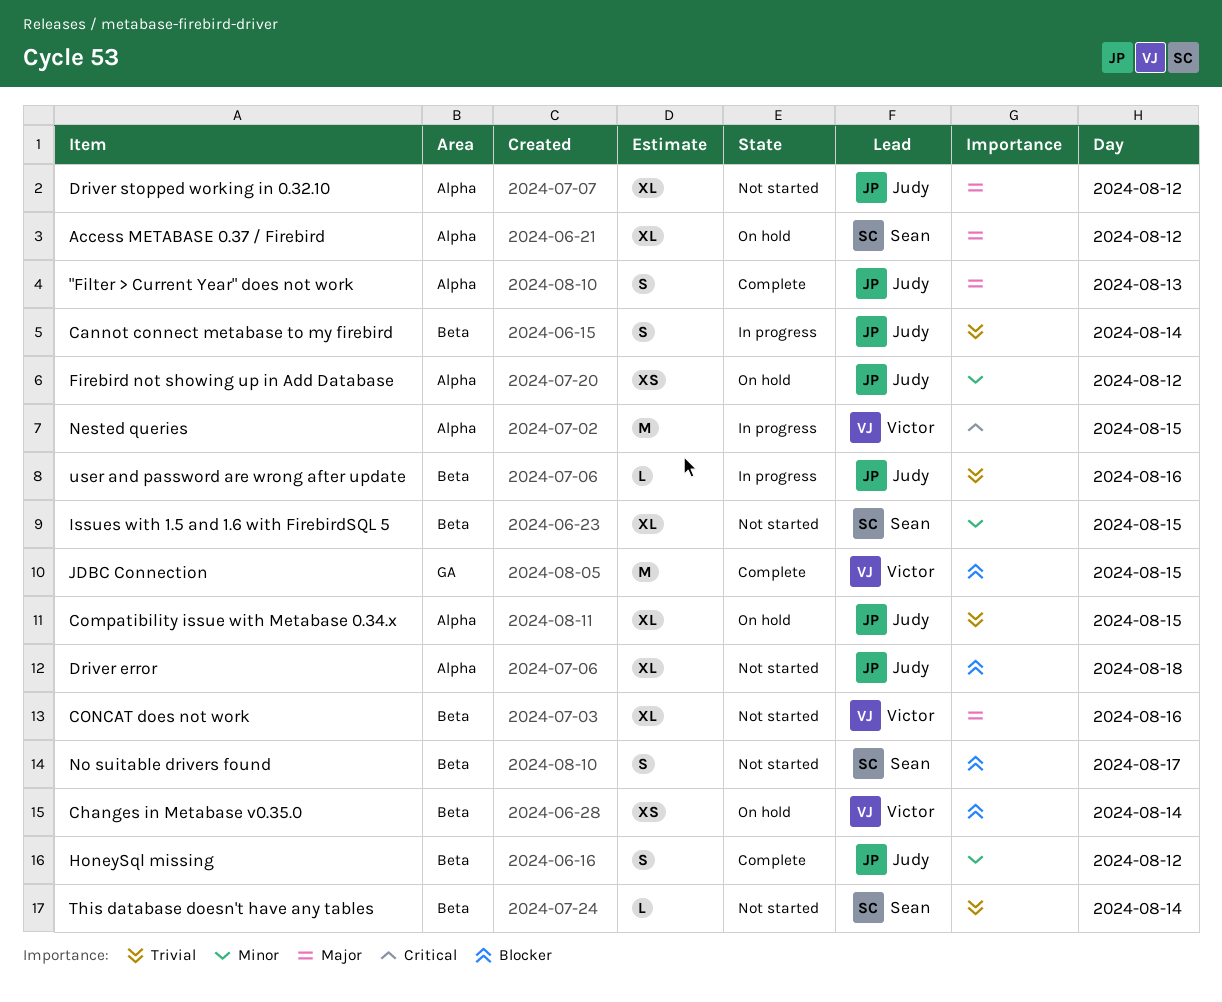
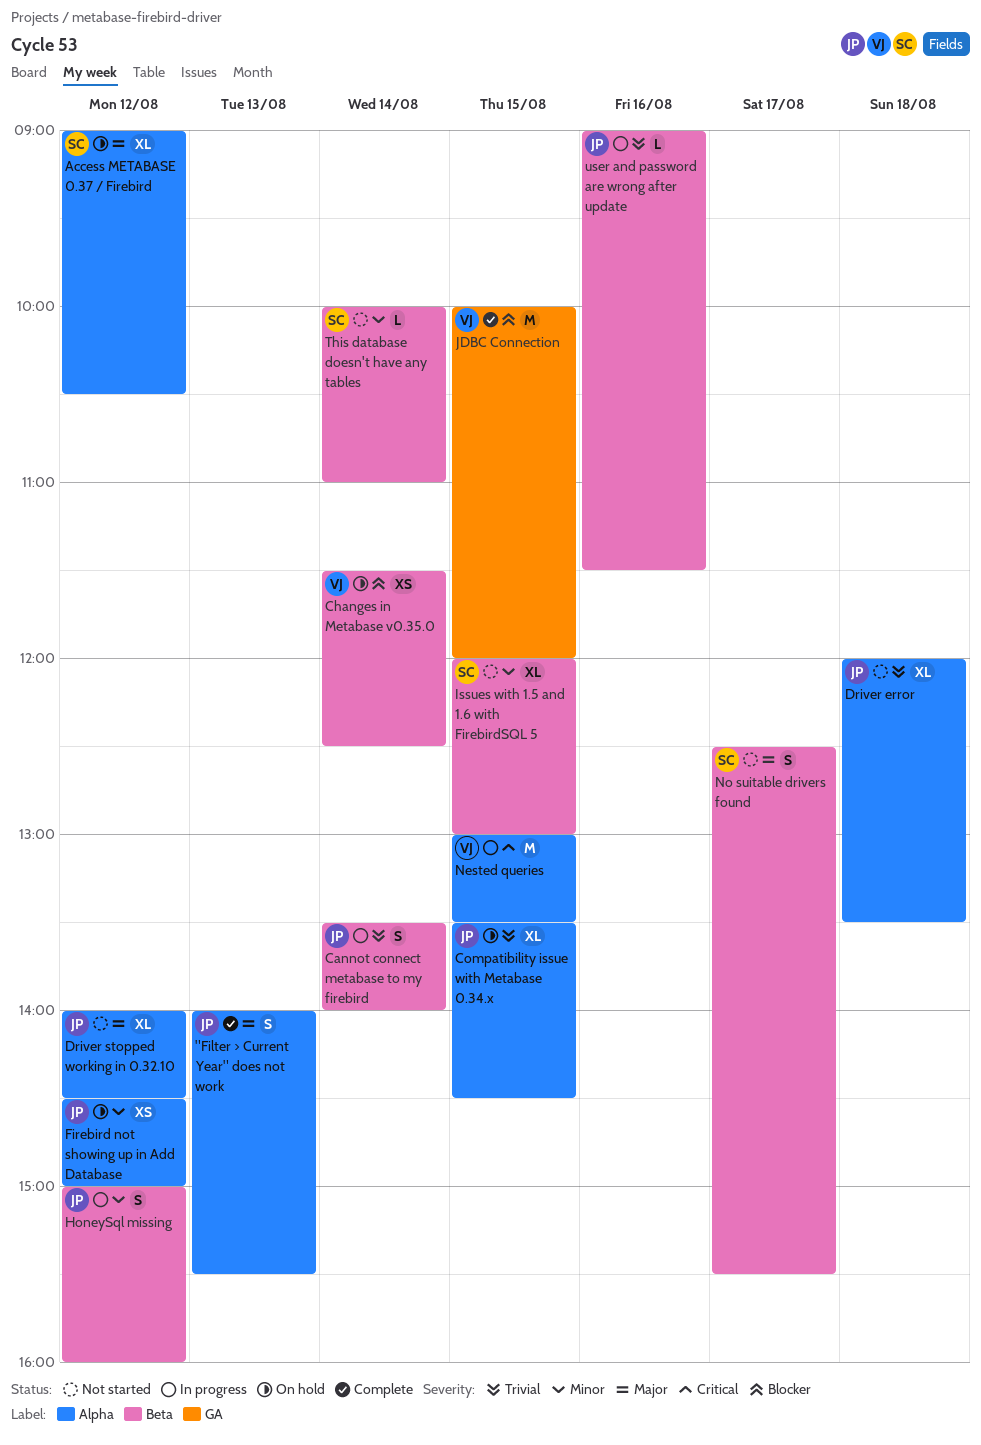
CONCAT does not work: present -> none
Driver error, priority: Blocker -> Trivial
HoneySql missing, status: Complete -> In progress
No suitable drivers found, priority: Blocker -> Major
This database doesn't have any tables, priority: Trivial -> Minor

